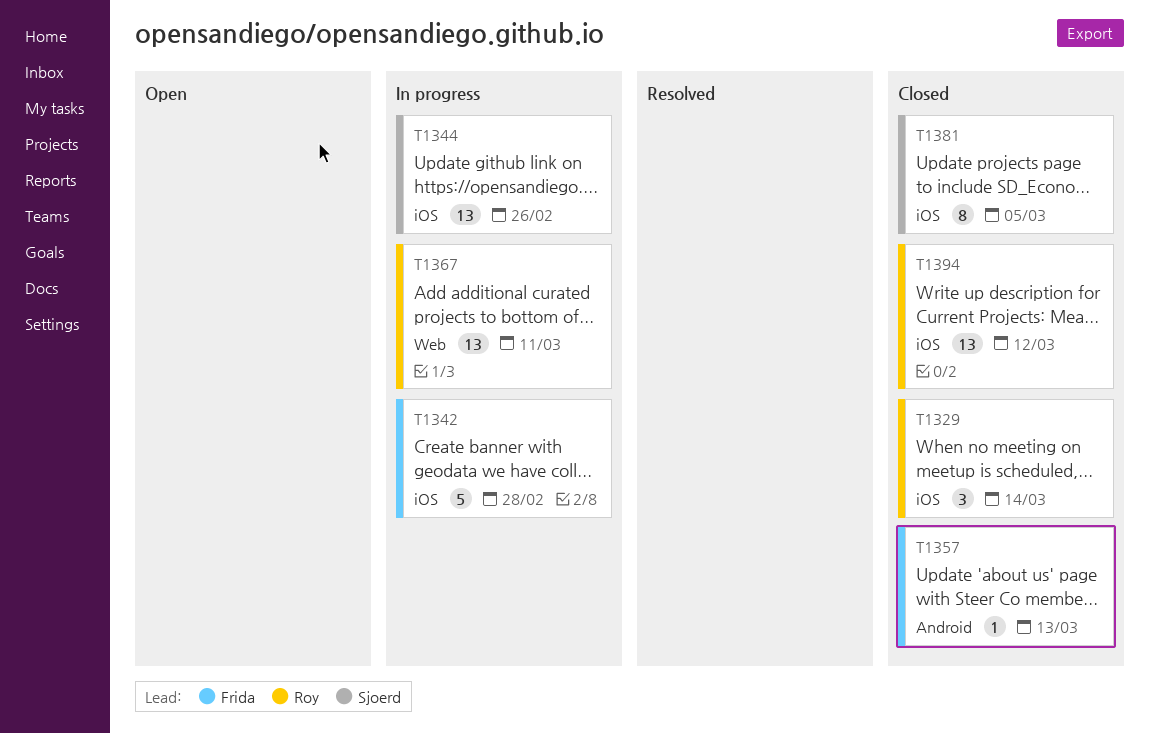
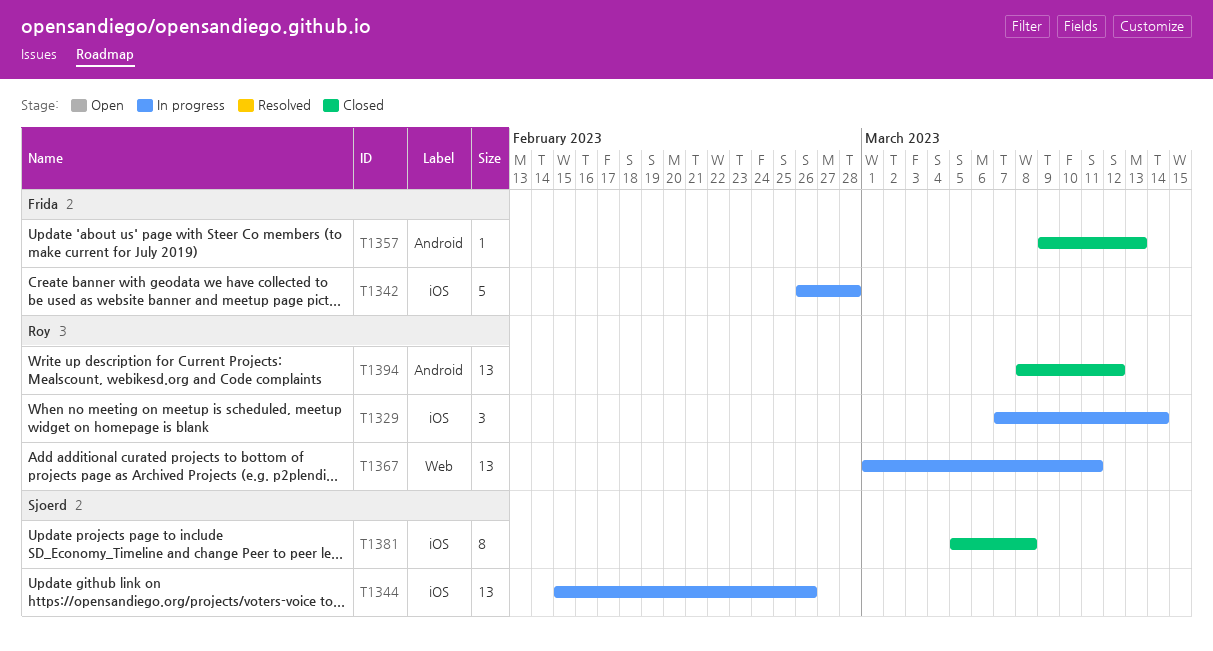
T1329, status: Closed -> In progress
T1381, due: Mar 5 -> Mar 8
T1394, label: iOS -> Android

